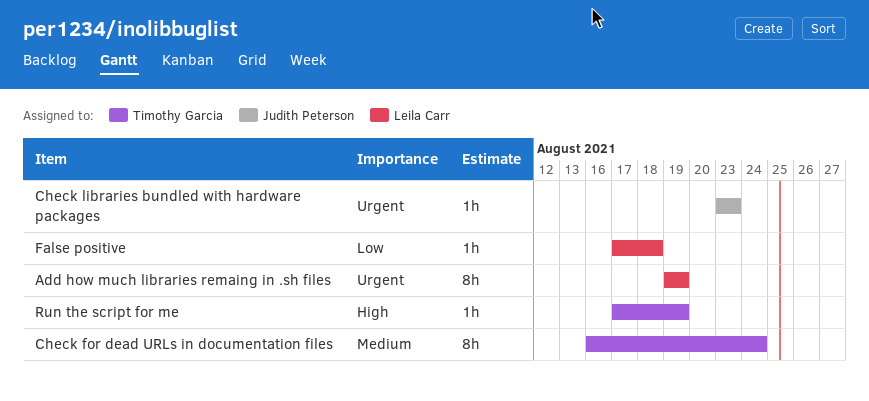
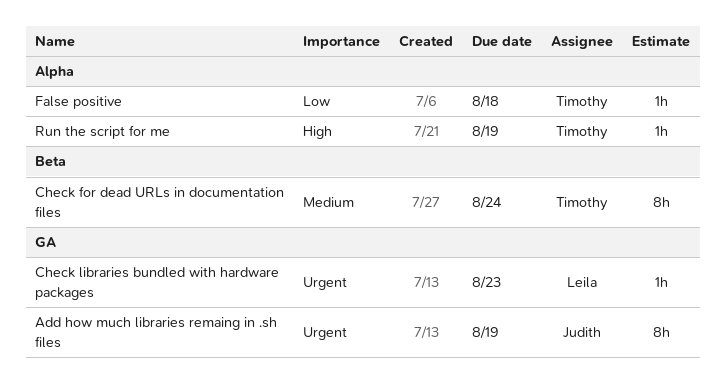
Add how much libraries remaing in .sh files, owner: Leila Carr -> Judith Peterson
Check libraries bundled with hardware packages, owner: Judith Peterson -> Leila Carr
False positive, owner: Leila Carr -> Timothy Garcia

